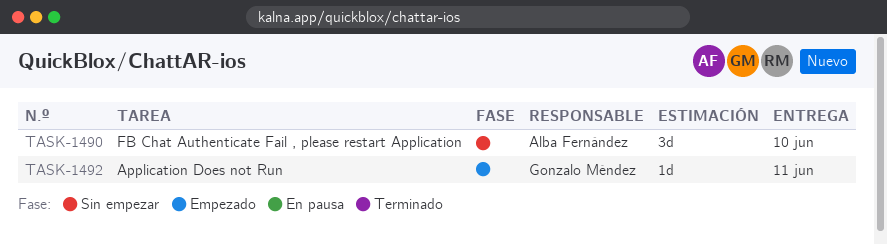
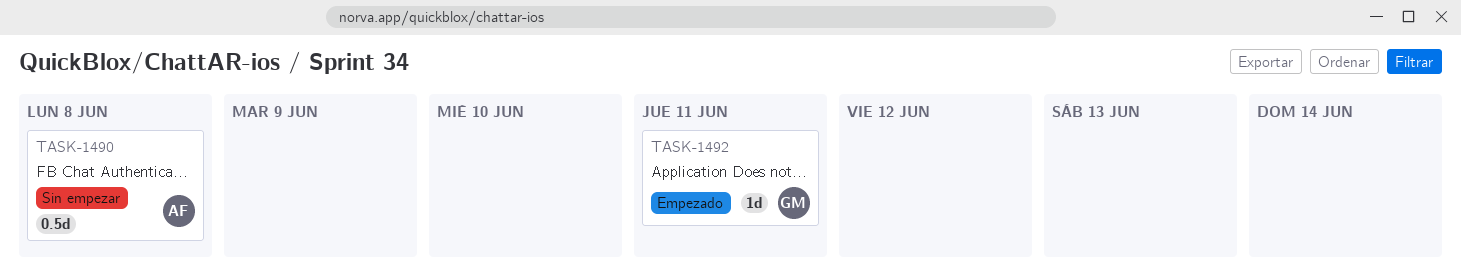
TASK-1490, estimate: 3d -> 0.5d
TASK-1490, due: Jun 10 -> Jun 8

